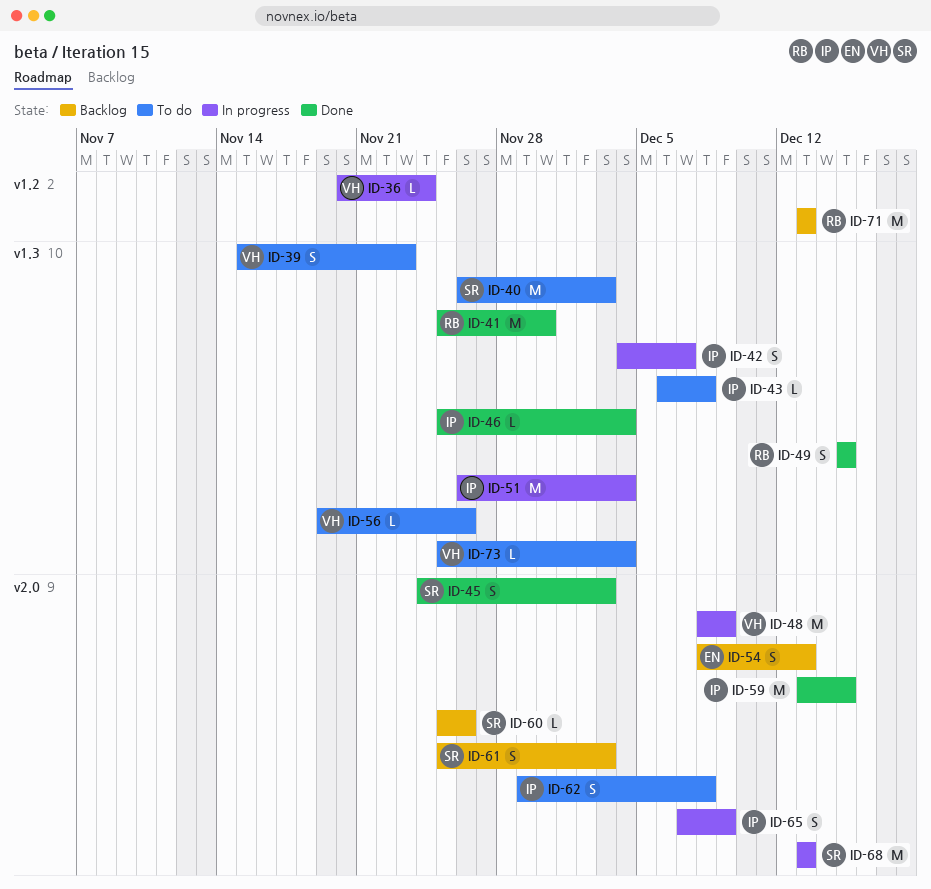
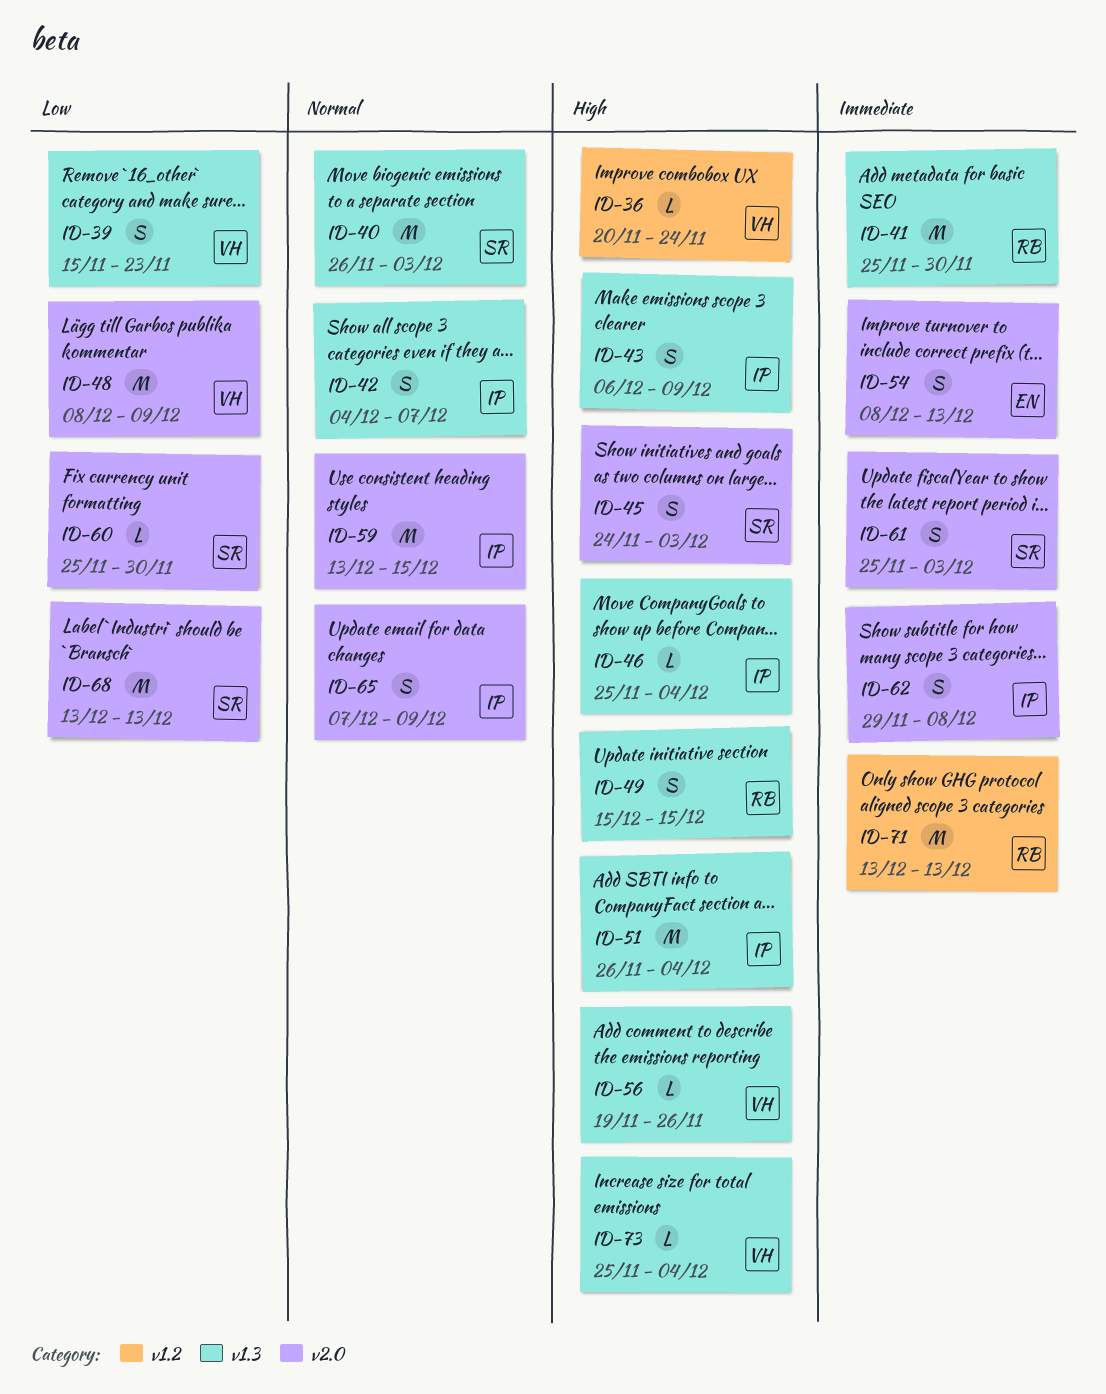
ID-43, estimate: L -> S
ID-43, due: Dec 8 -> Dec 9
ID-60, due: Nov 26 -> Nov 30

